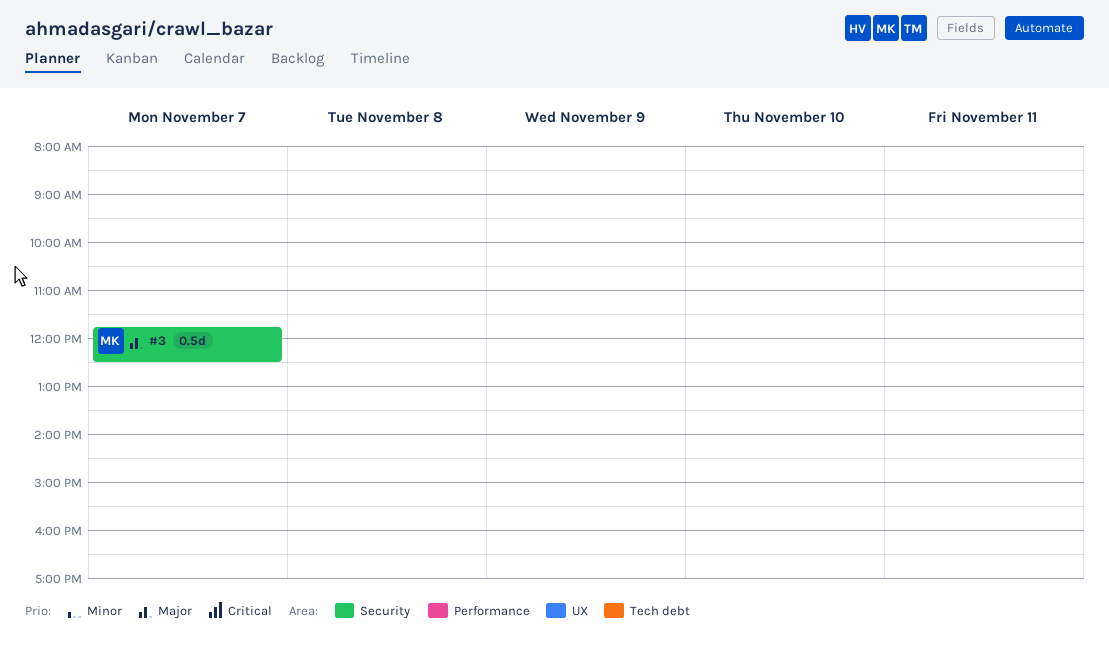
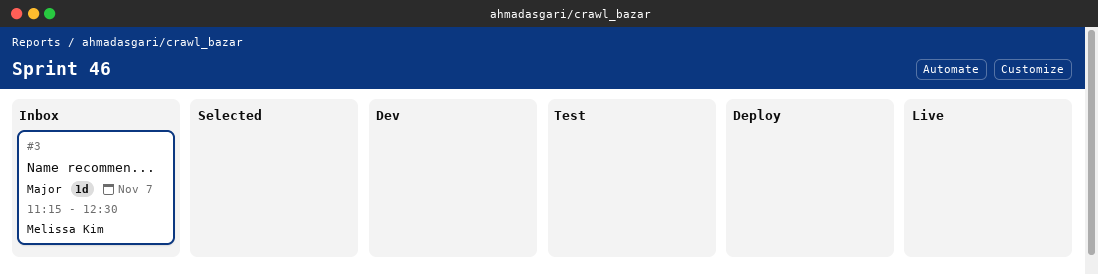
#3, estimate: 0.5d -> 1d
#3, begins: 11:45 -> 11:15

